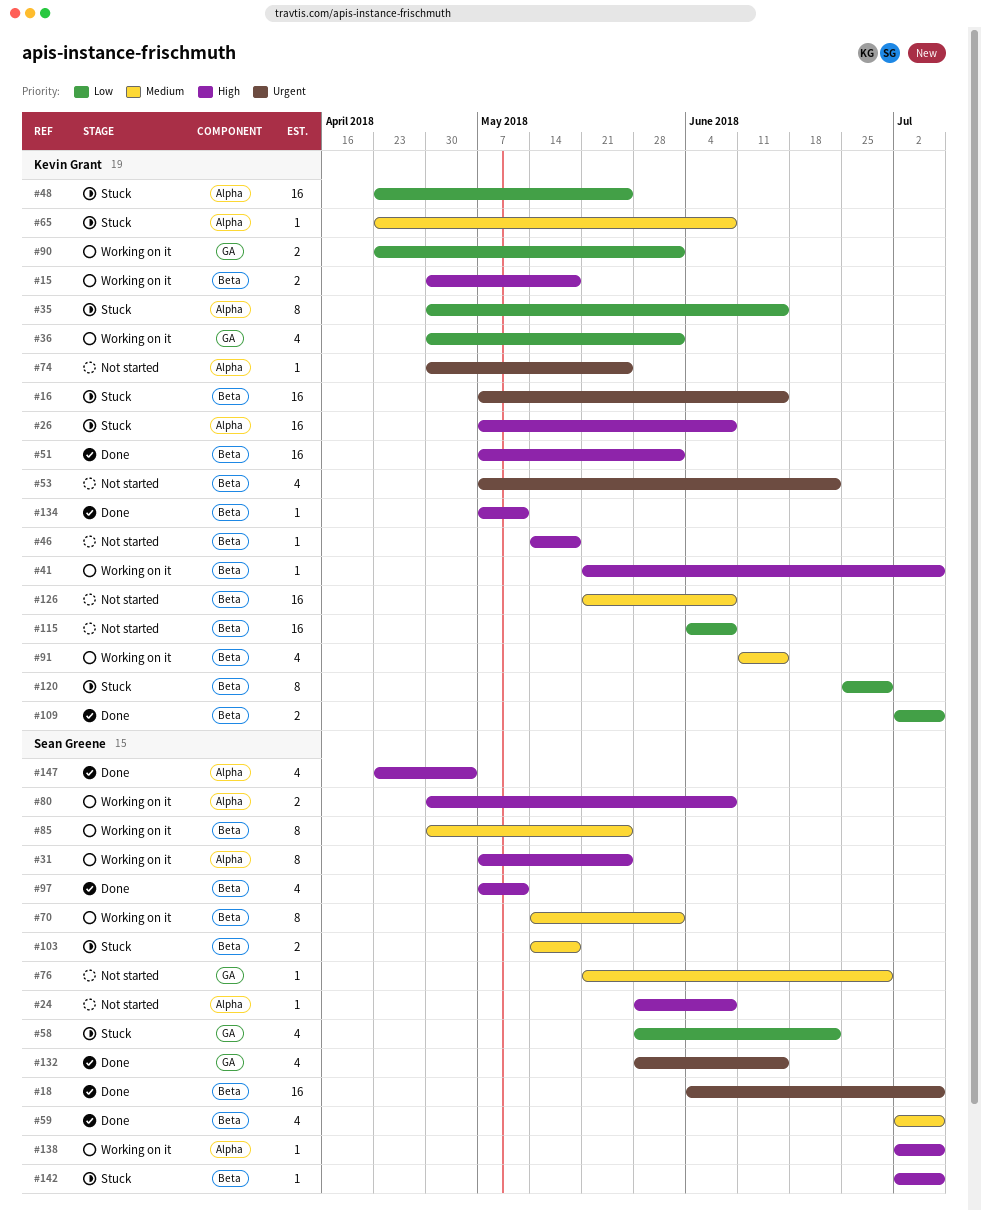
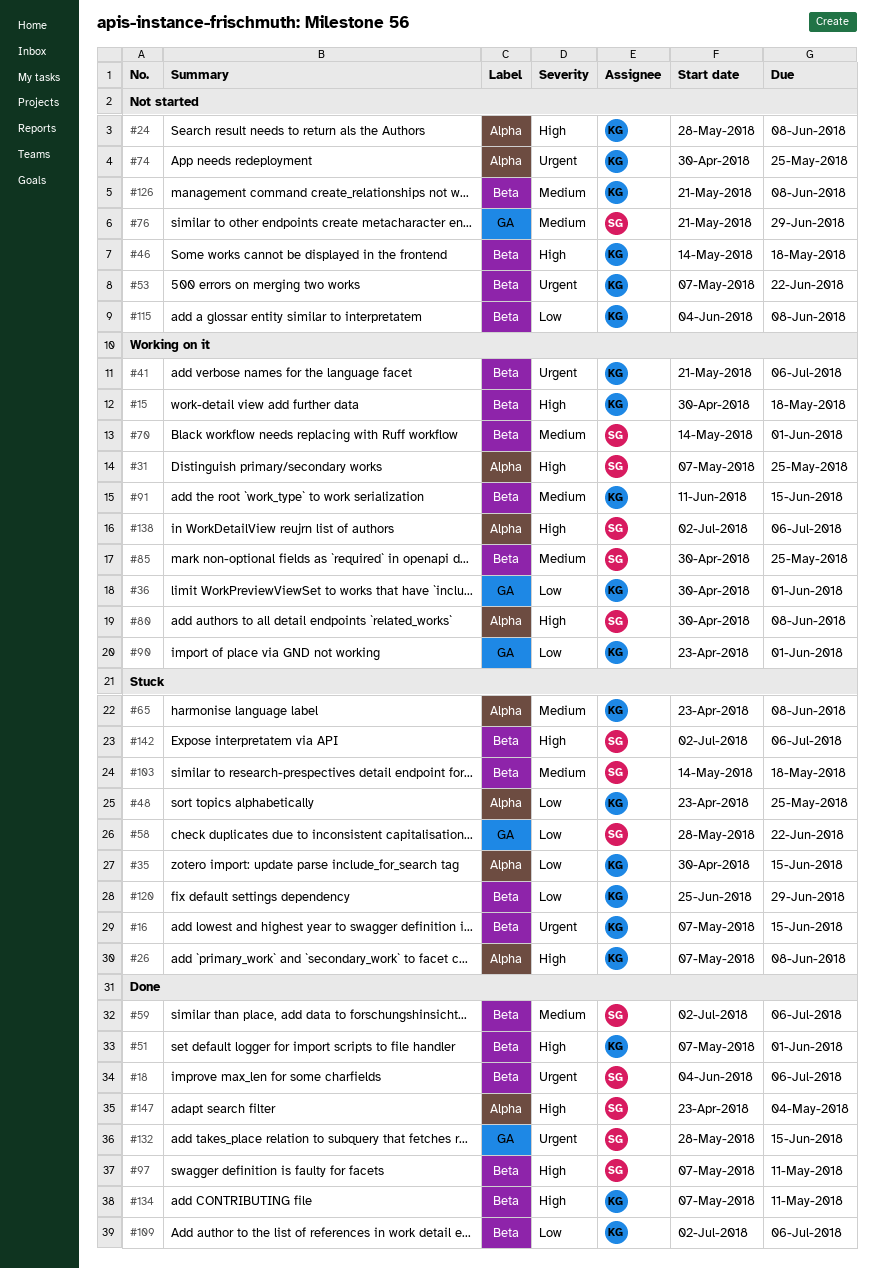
#24, owner: Sean Greene -> Kevin Grant
#41, priority: High -> Urgent

